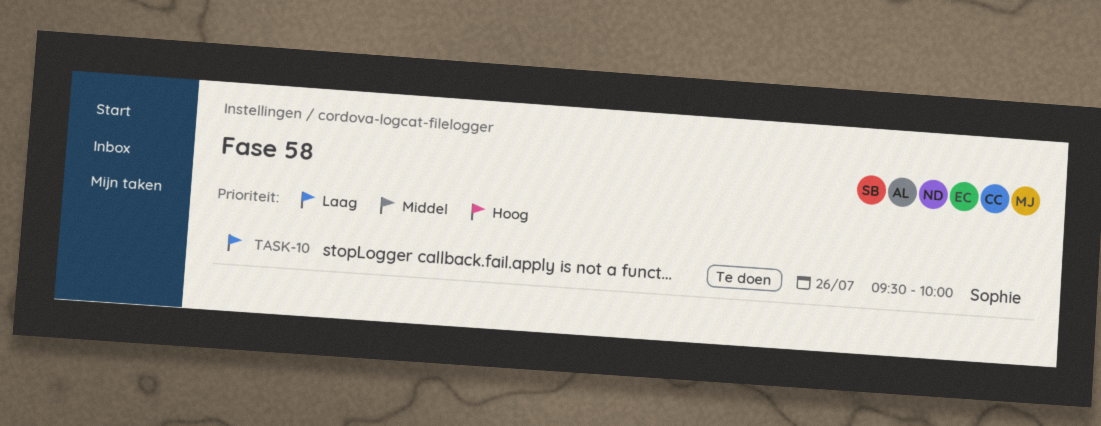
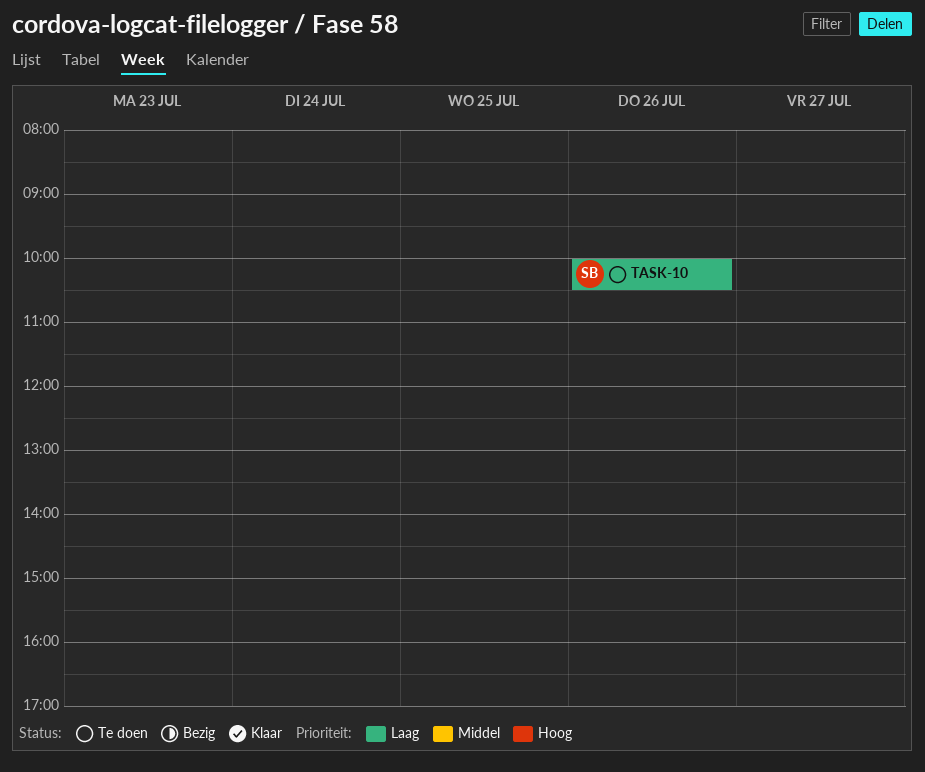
TASK-10, begins: 09:30 -> 10:00
TASK-10, ends: 10:00 -> 10:30

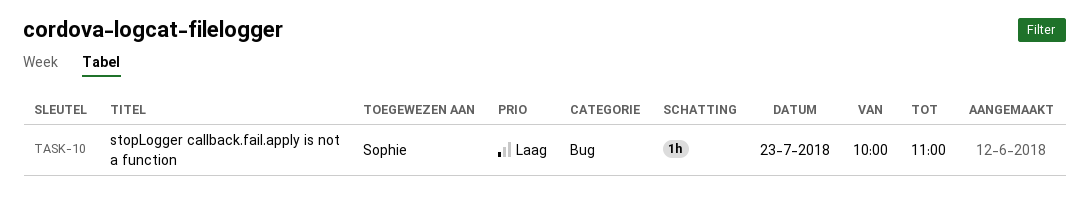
TASK-10, day: Jul 26 -> Jul 23
TASK-10, ends: 10:30 -> 11:00

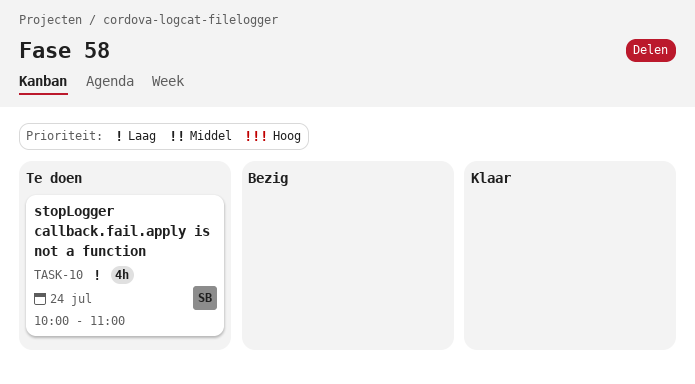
TASK-10, estimate: 1h -> 4h
TASK-10, day: Jul 23 -> Jul 24

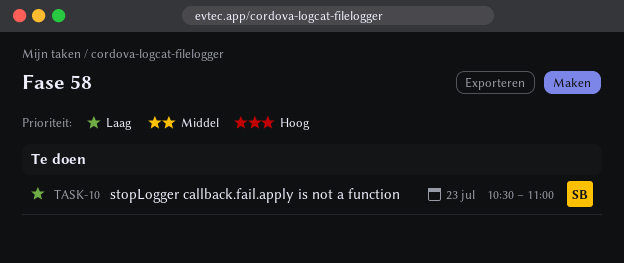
TASK-10, day: Jul 24 -> Jul 23
TASK-10, begins: 10:00 -> 10:30

